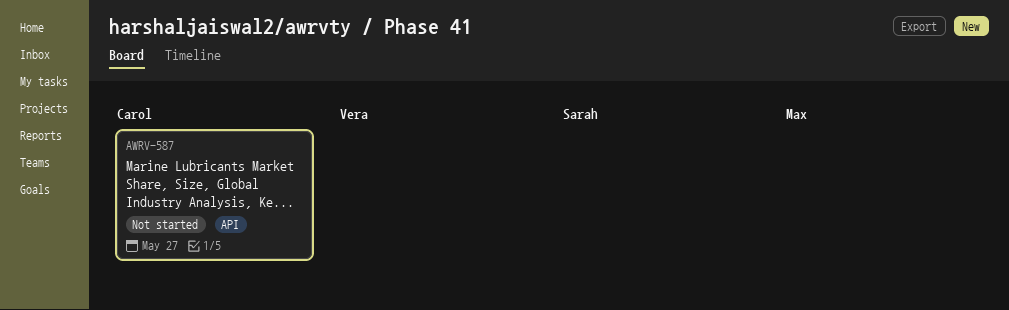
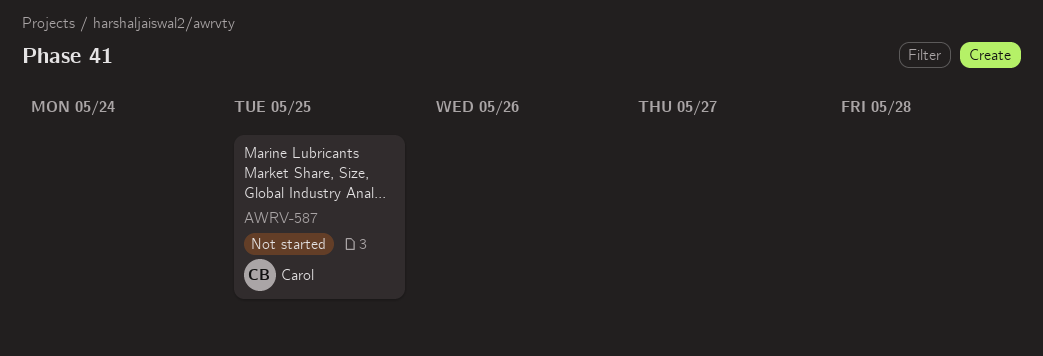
AWRV-587, due: May 27 -> May 25

